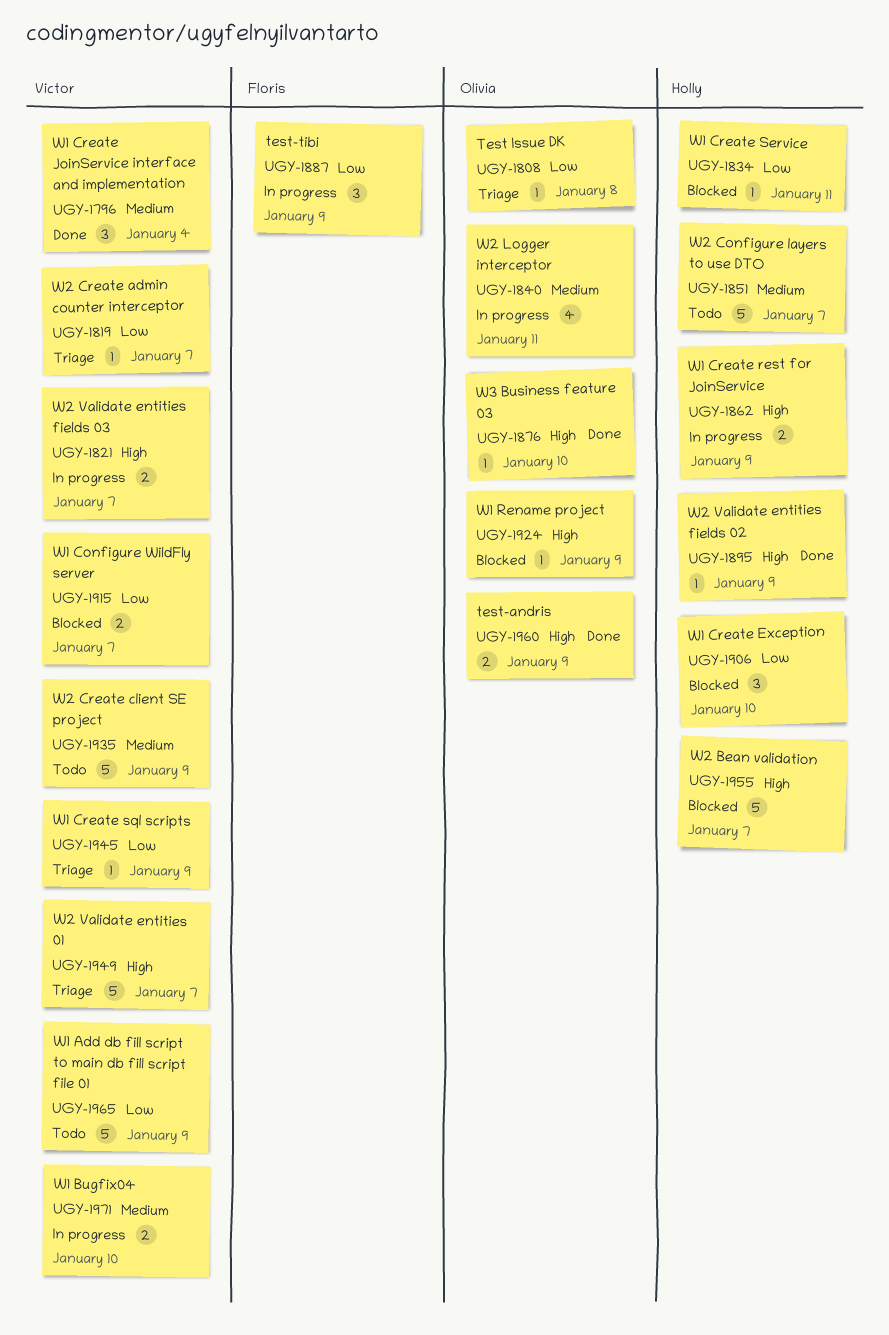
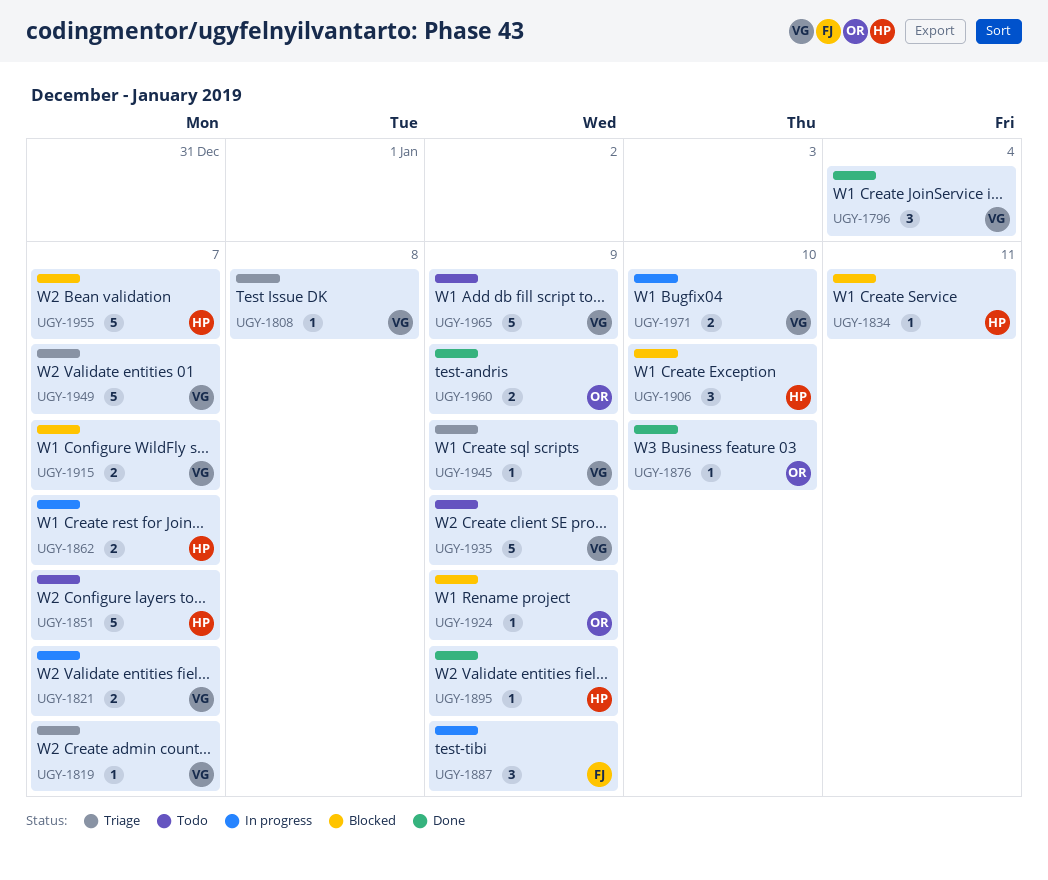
UGY-1808, owner: Olivia -> Victor
UGY-1840: present -> none
UGY-1862, due: Jan 9 -> Jan 7

